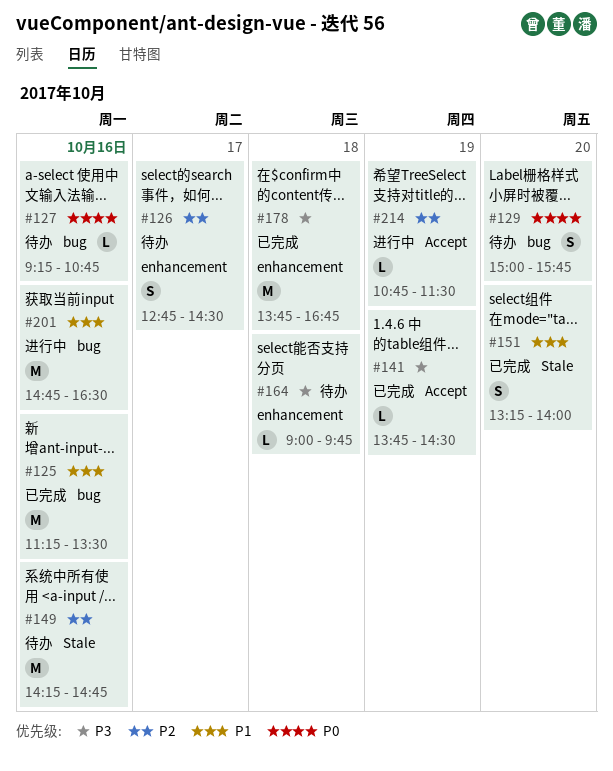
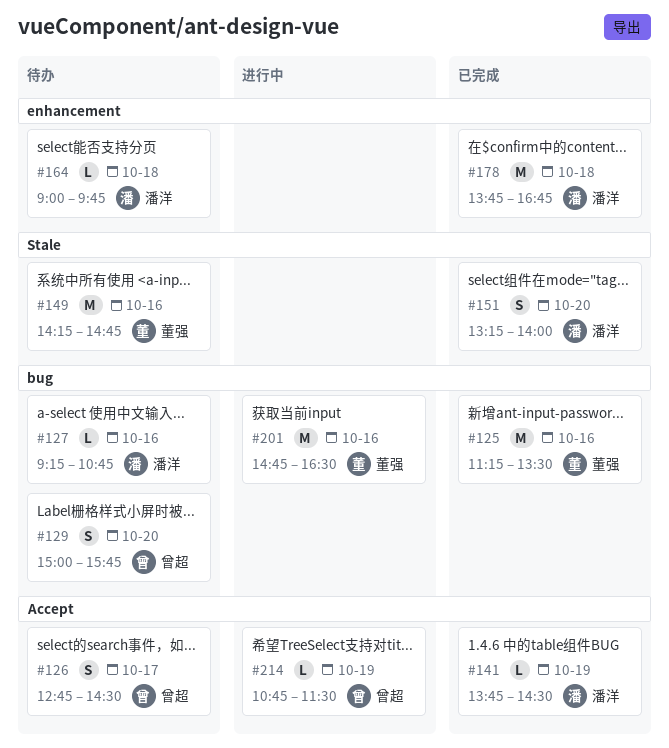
#126, label: enhancement -> Accept

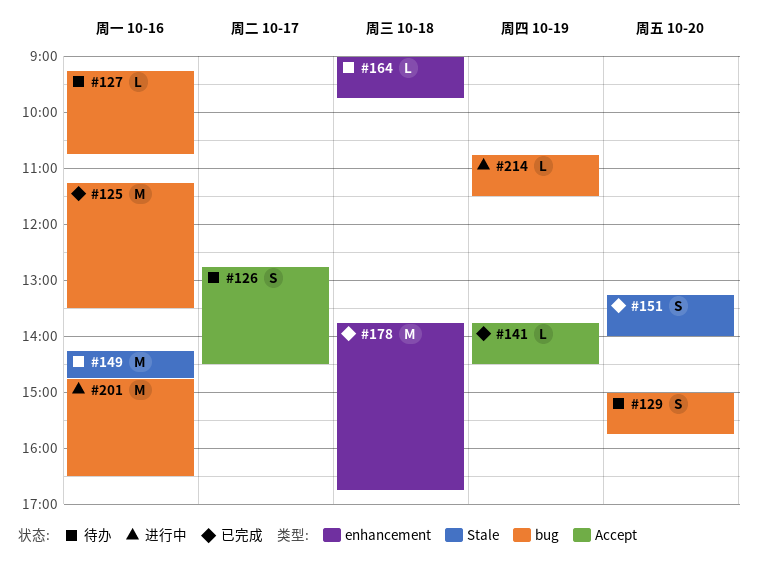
#214, label: Accept -> bug

